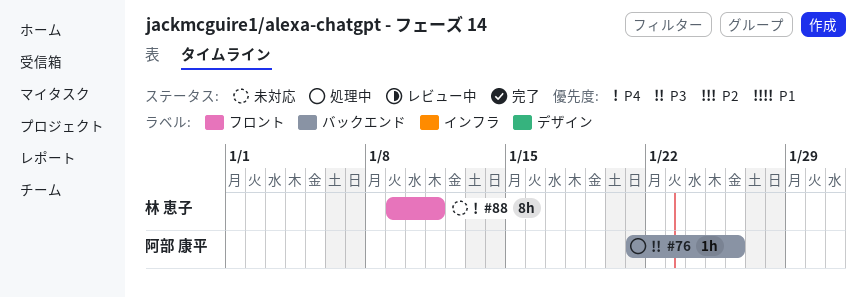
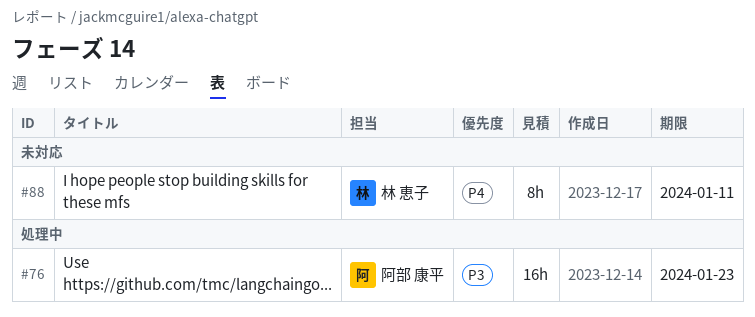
#76, estimate: 1h -> 16h
#76, due: Jan 26 -> Jan 23

